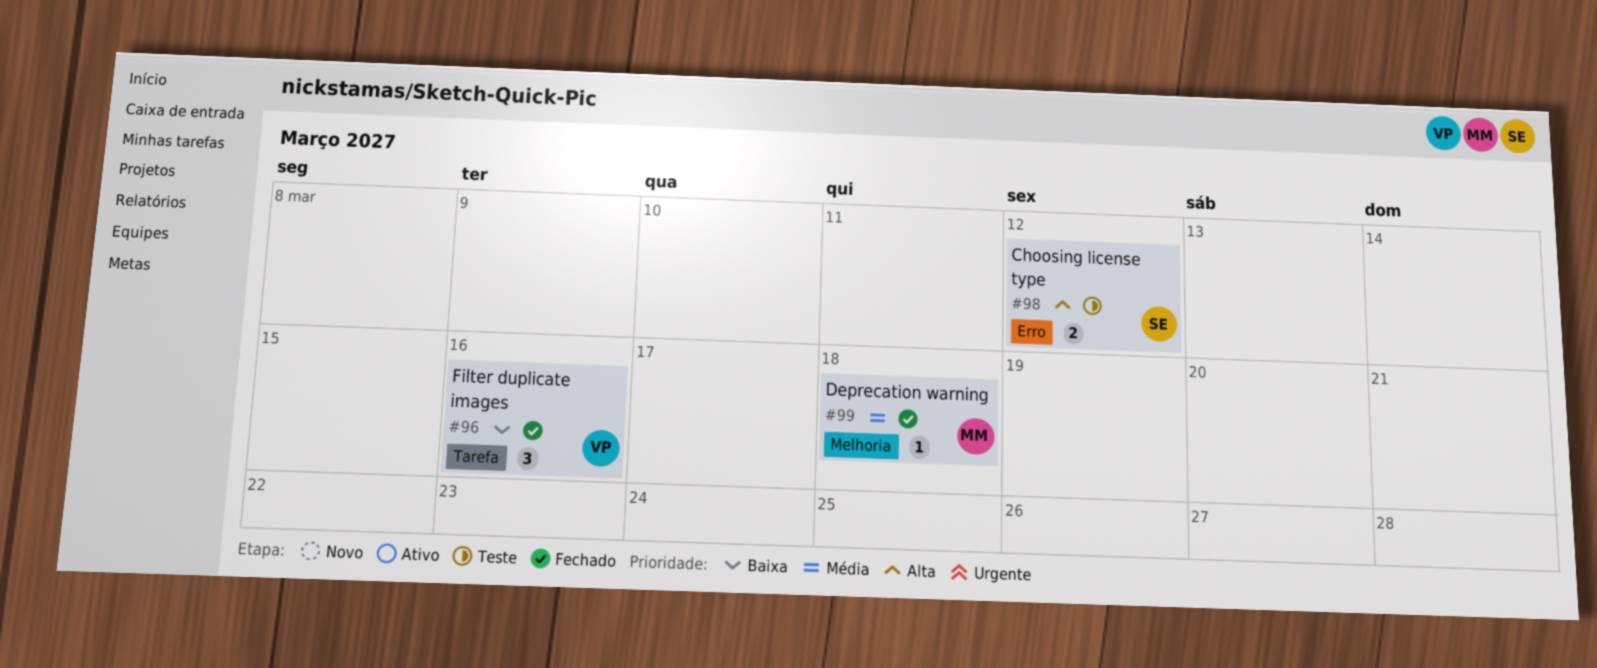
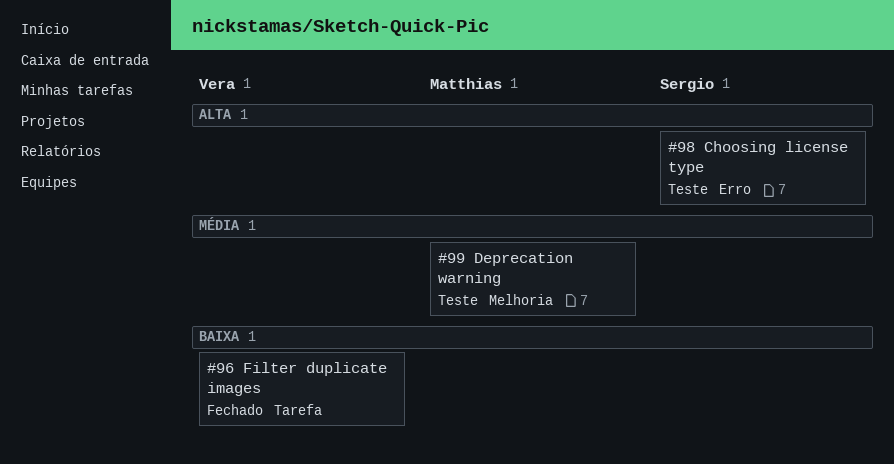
#99, status: Fechado -> Teste

